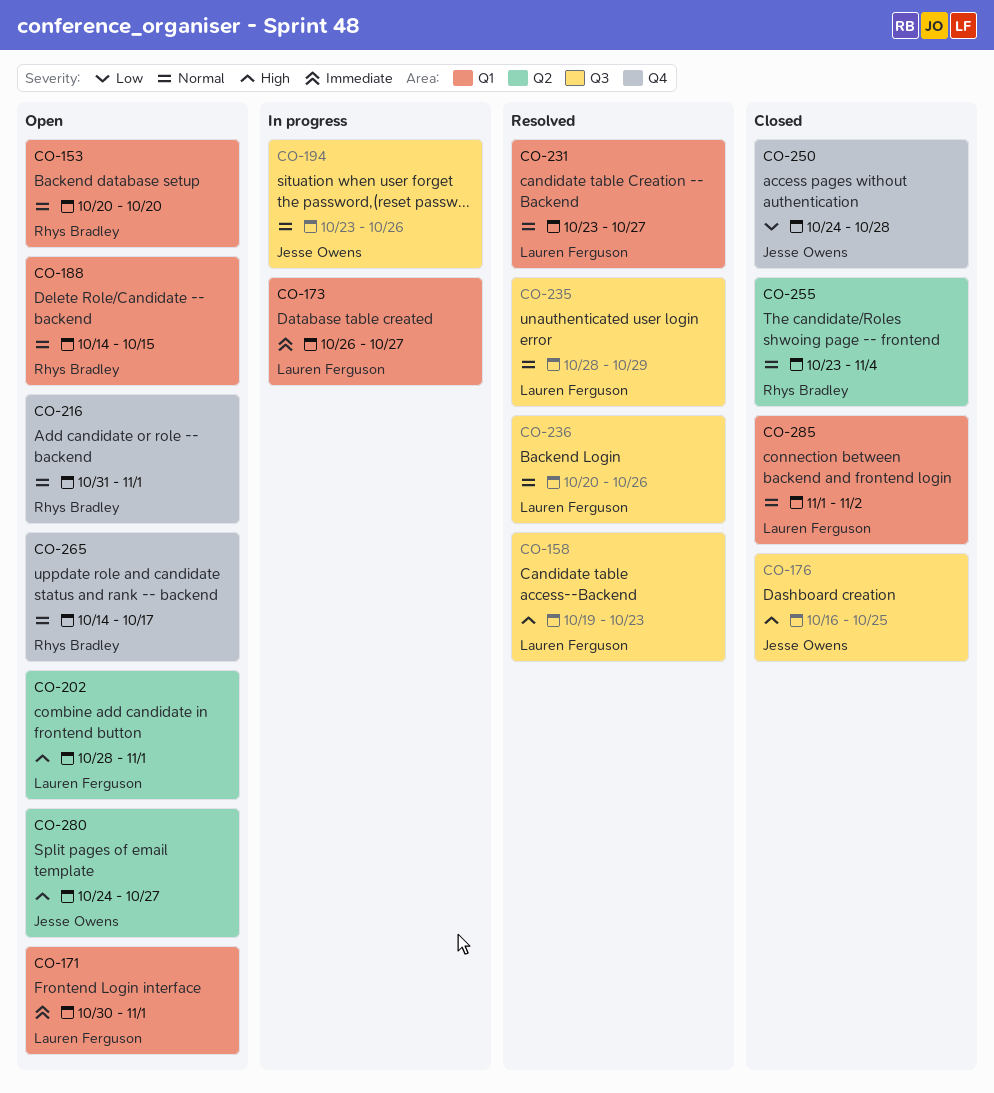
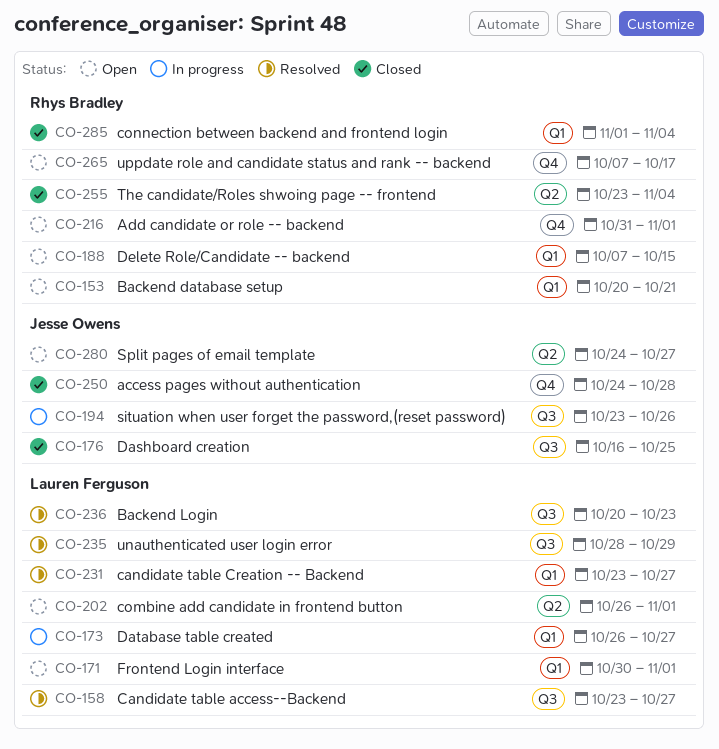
CO-153, due: Oct 20 -> Oct 21
CO-158, start: Oct 19 -> Oct 23
CO-158, due: Oct 23 -> Oct 27
CO-188, start: Oct 14 -> Oct 7
CO-202, start: Oct 28 -> Oct 26
CO-236, due: Oct 26 -> Oct 23
CO-265, start: Oct 14 -> Oct 7
CO-285, owner: Lauren Ferguson -> Rhys Bradley
CO-285, due: Nov 2 -> Nov 4

